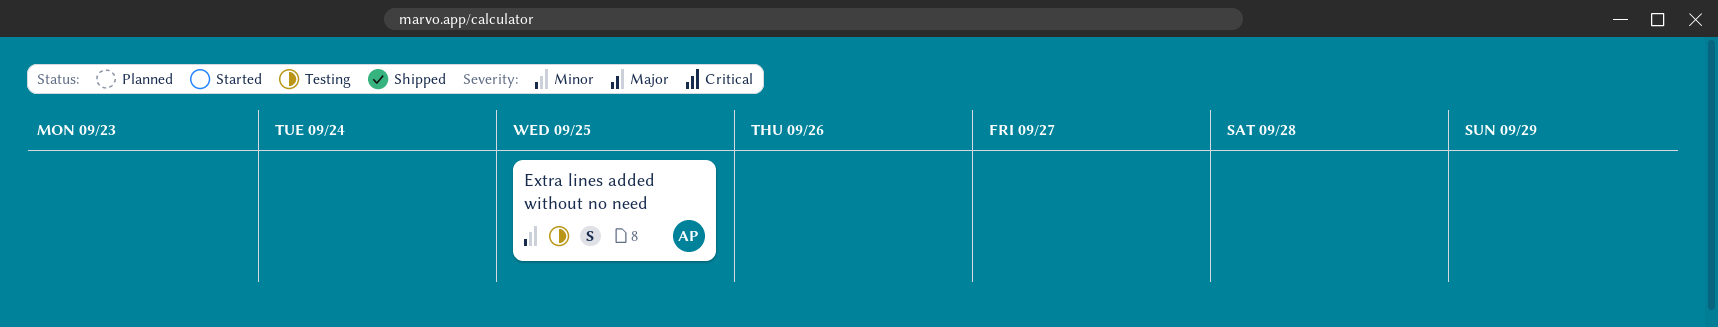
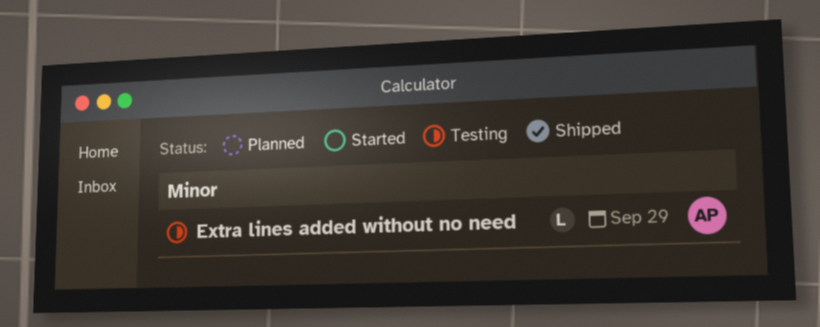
Extra lines added without no need, estimate: S -> L
Extra lines added without no need, due: Sep 25 -> Sep 29

